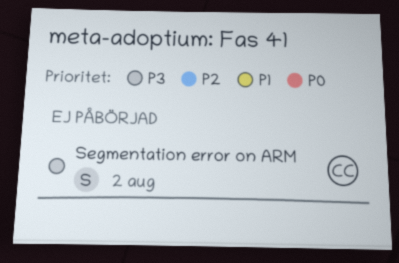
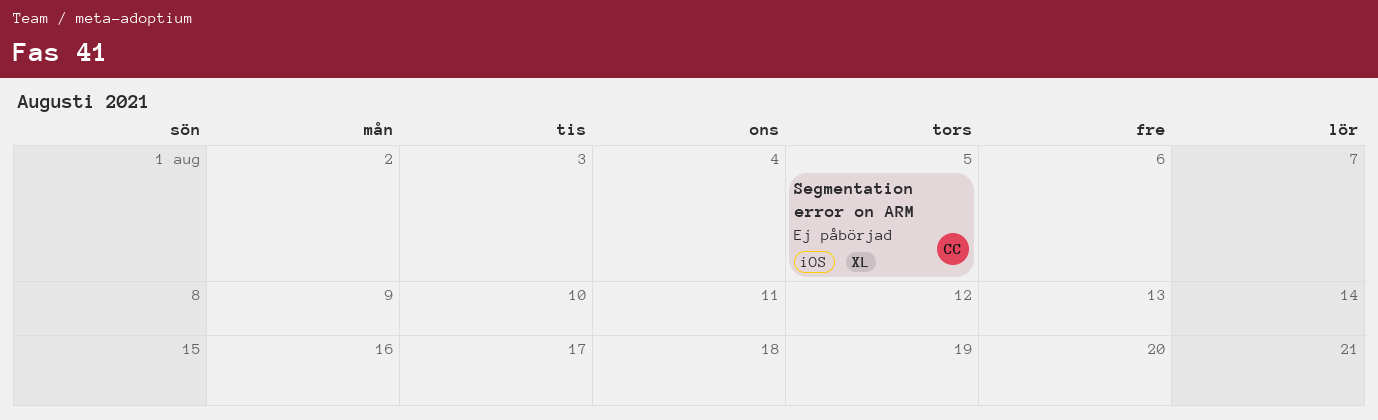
Segmentation error on ARM, estimate: S -> XL
Segmentation error on ARM, due: Aug 2 -> Aug 5

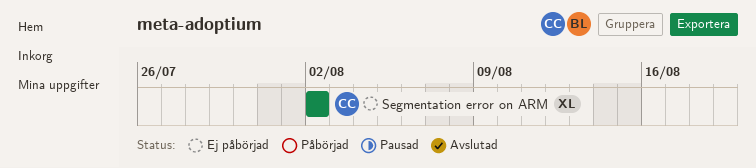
Segmentation error on ARM, due: Aug 5 -> Aug 2

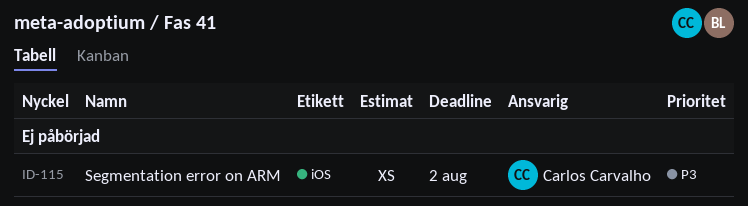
Segmentation error on ARM, estimate: XL -> XS

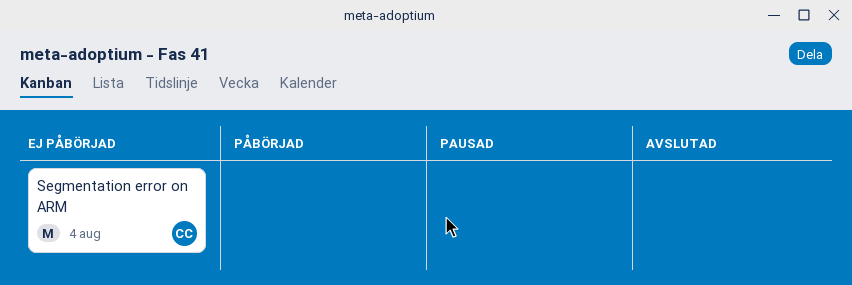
Segmentation error on ARM, estimate: XS -> M
Segmentation error on ARM, due: Aug 2 -> Aug 4

